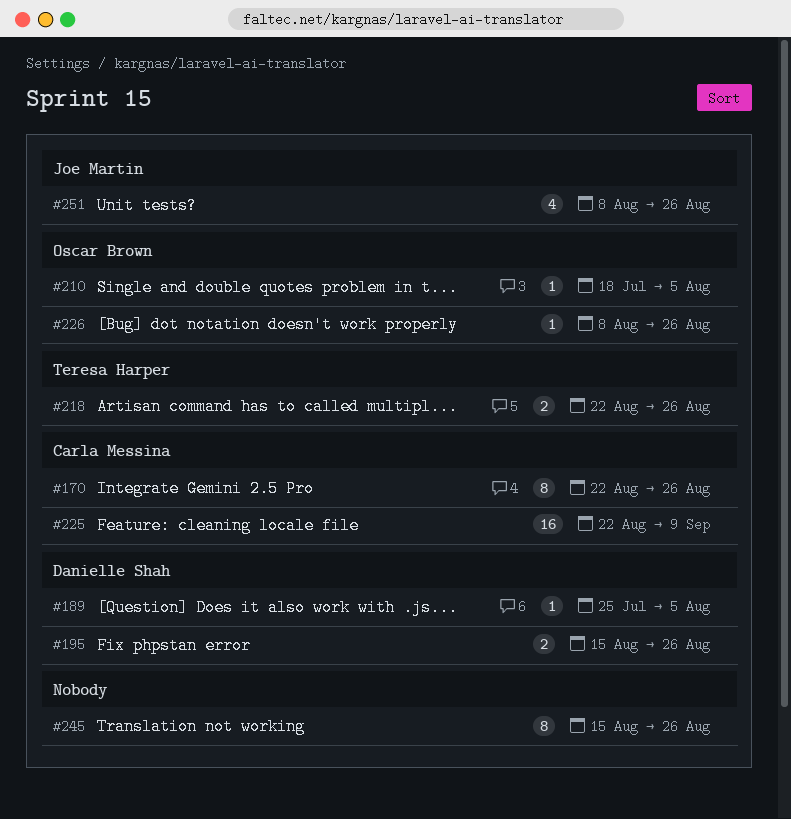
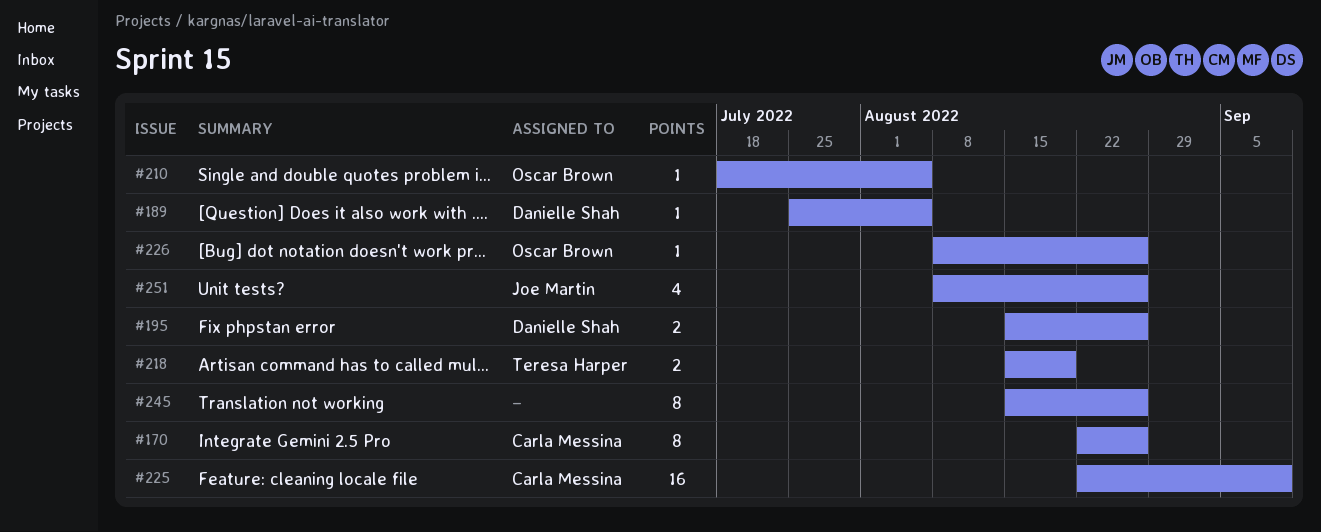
#218, start: Aug 22 -> Aug 15
#218, due: Aug 26 -> Aug 19

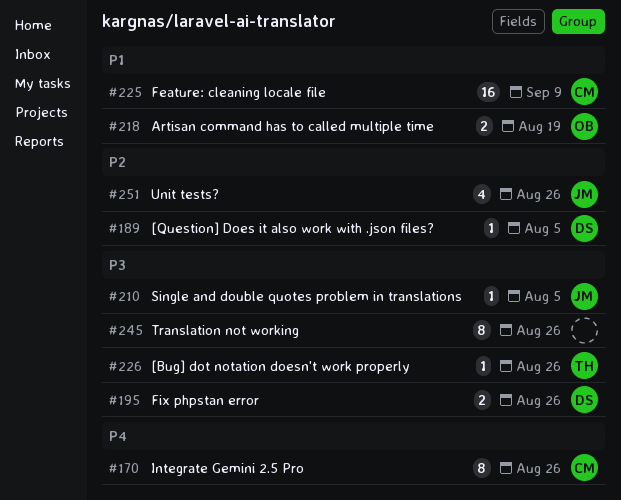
#210, owner: Oscar Brown -> Joe Martin
#218, owner: Teresa Harper -> Oscar Brown
#226, owner: Oscar Brown -> Teresa Harper

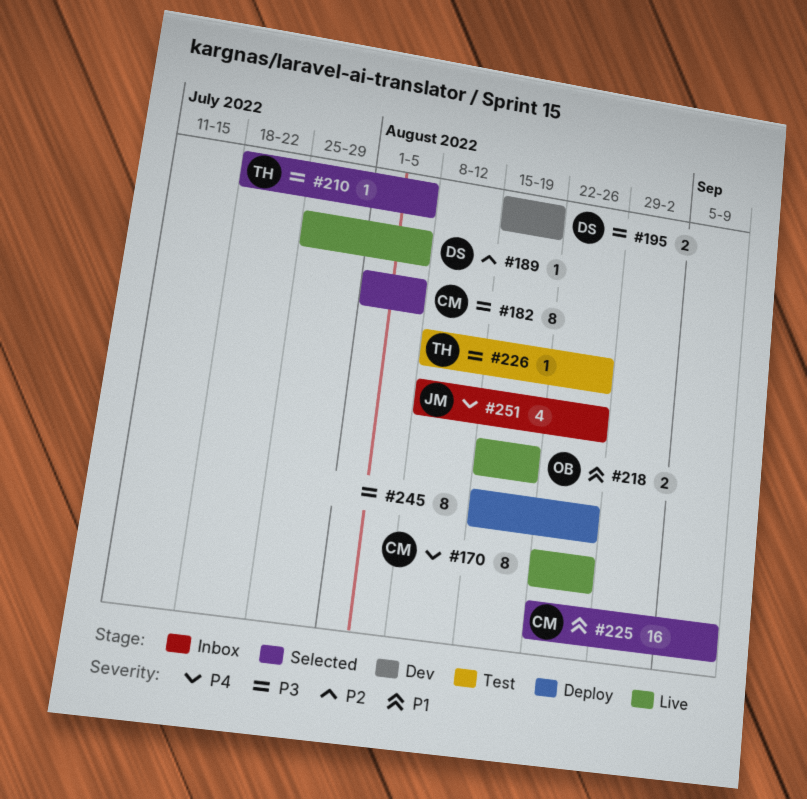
#182: none -> present
#195, due: Aug 26 -> Aug 19
#210, owner: JM -> TH
#251, priority: P2 -> P4

